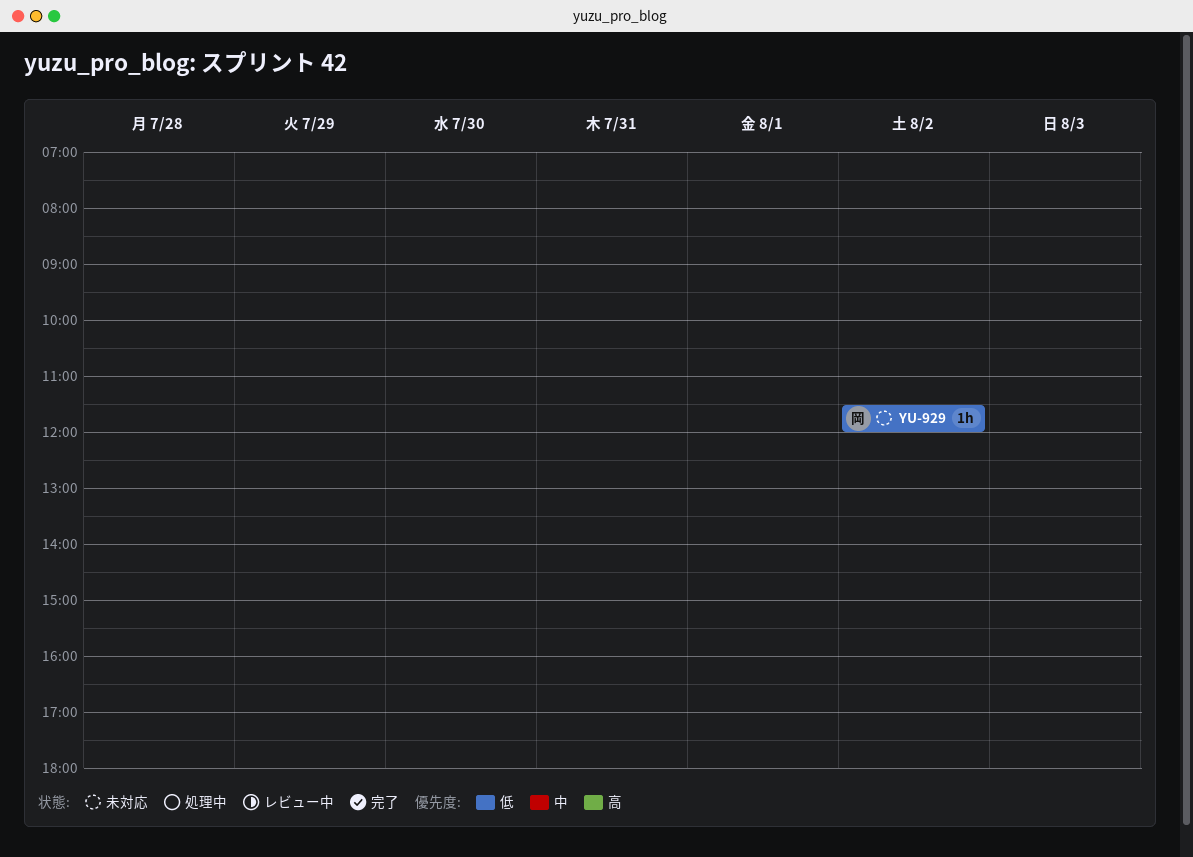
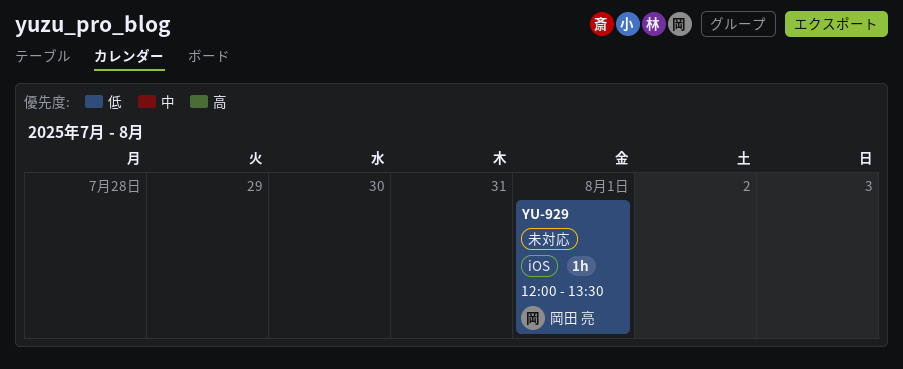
YU-929, day: Aug 2 -> Aug 1
YU-929, begins: 11:30 -> 12:00
YU-929, ends: 12:00 -> 13:30

